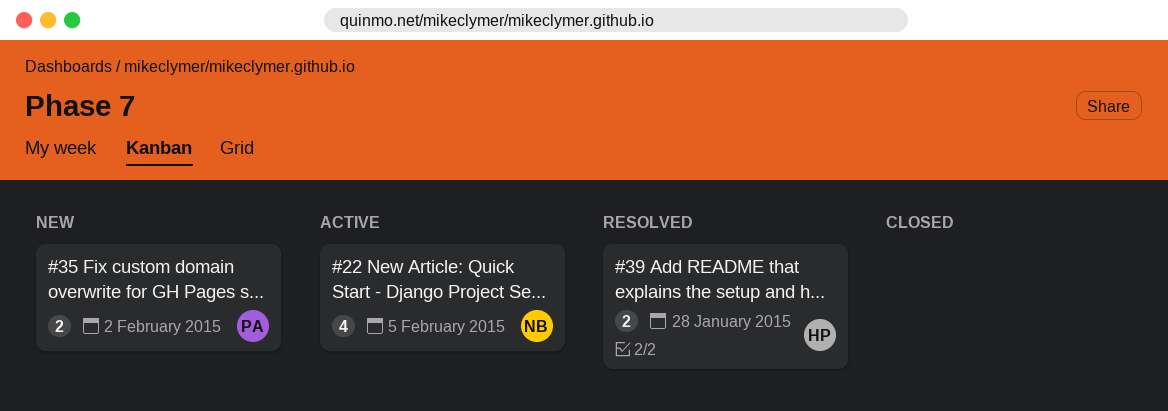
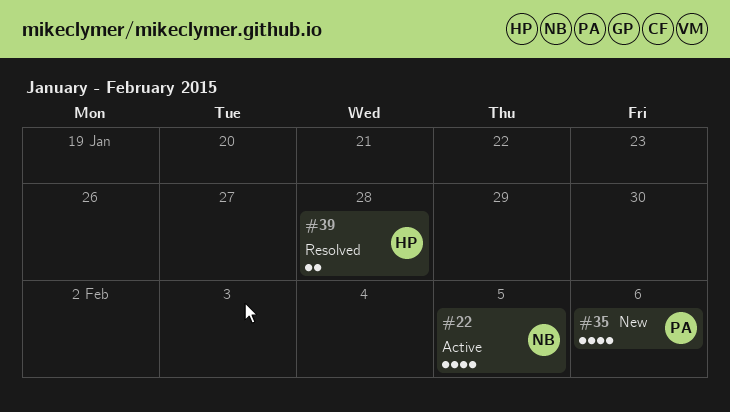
#35, estimate: 2 -> 4
#35, due: Feb 2 -> Feb 6

